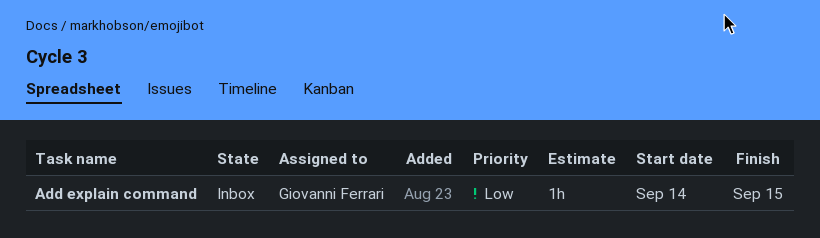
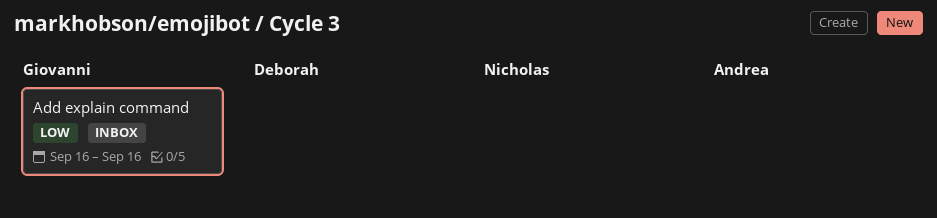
Add explain command, start: Sep 14 -> Sep 16
Add explain command, due: Sep 15 -> Sep 16

